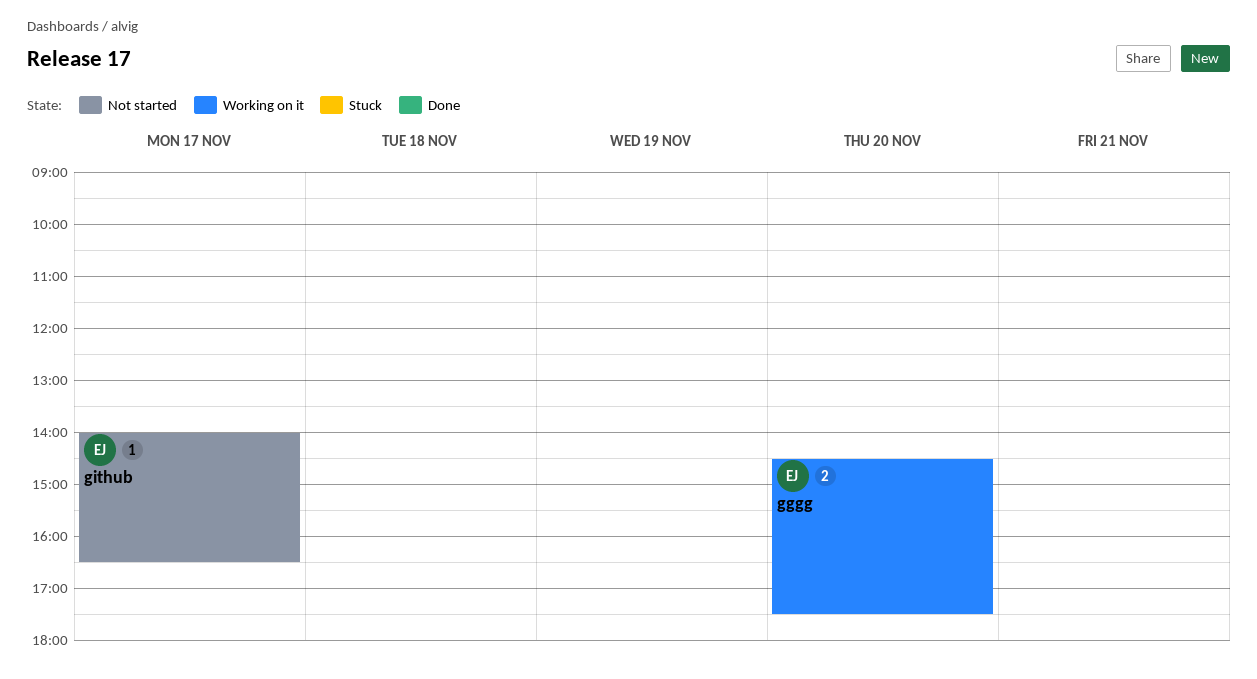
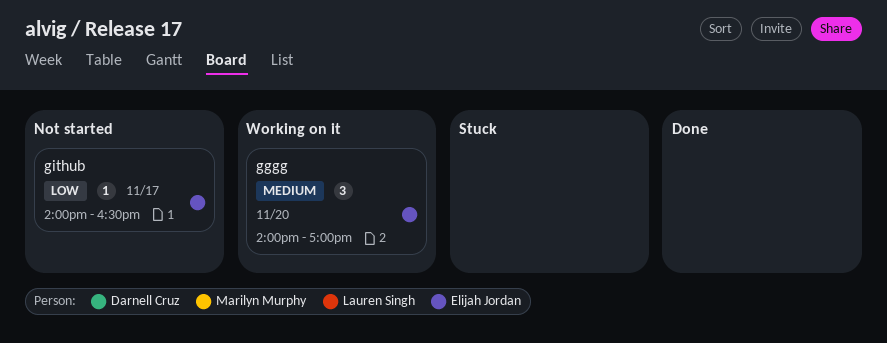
gggg, estimate: 2 -> 3
gggg, begins: 14:30 -> 14:00
gggg, ends: 17:30 -> 17:00

